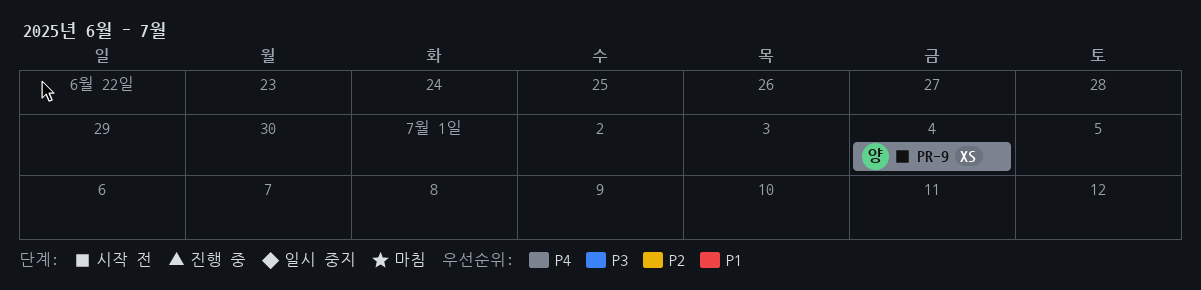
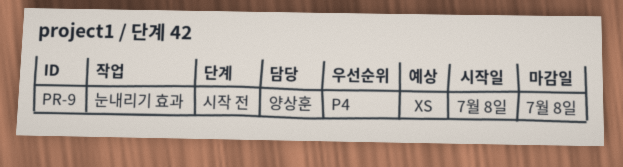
PR-9, start: Jul 4 -> Jul 8
PR-9, due: Jul 4 -> Jul 8

